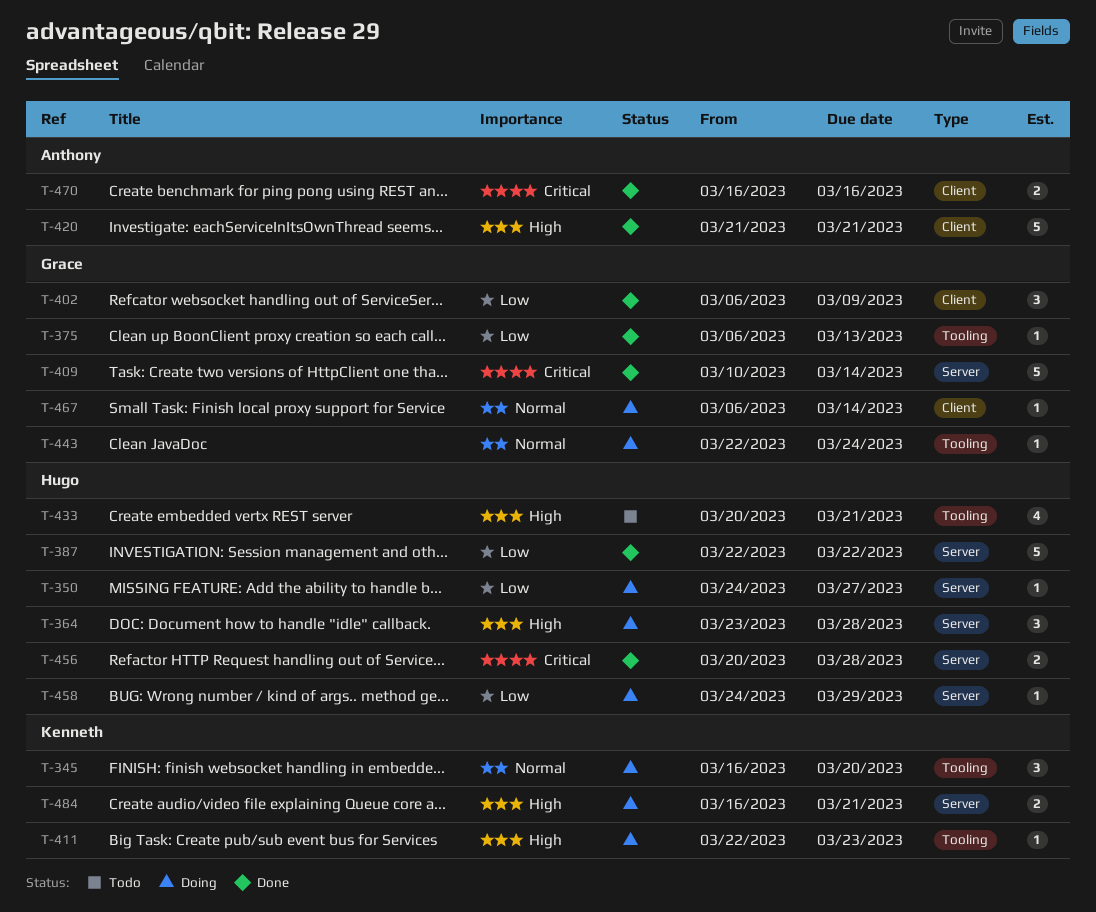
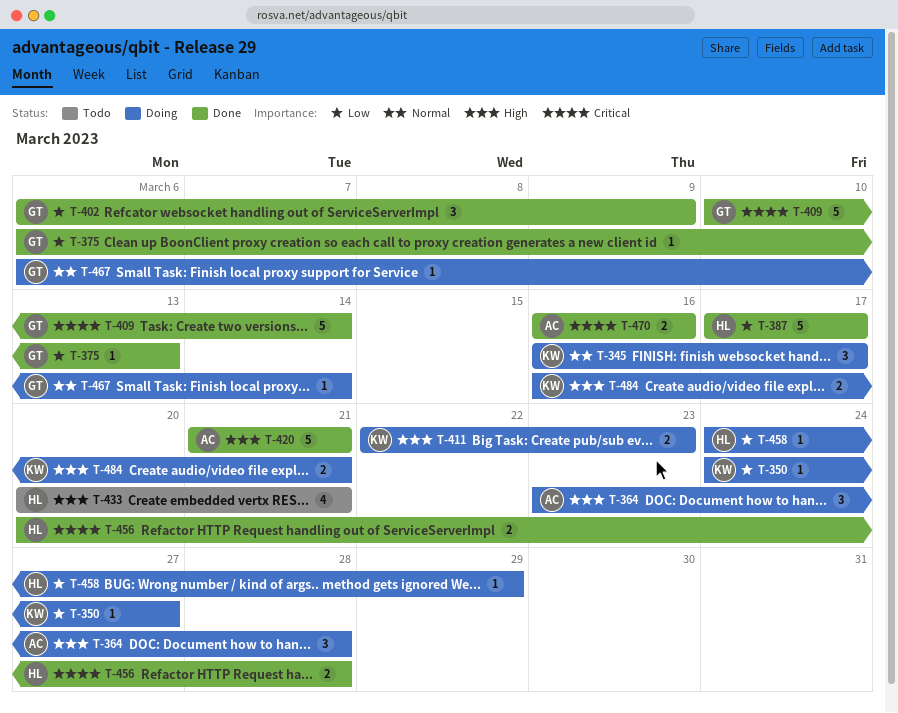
T-345, due: Mar 20 -> Mar 17
T-350, owner: Hugo -> Kenneth
T-364, owner: Hugo -> Anthony
T-387, start: Mar 22 -> Mar 17
T-387, due: Mar 22 -> Mar 17
T-411, estimate: 1 -> 2
T-443: present -> none

